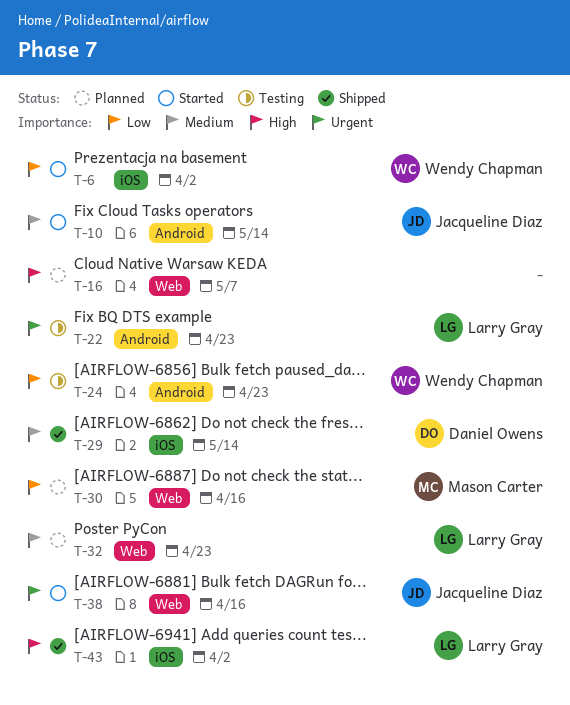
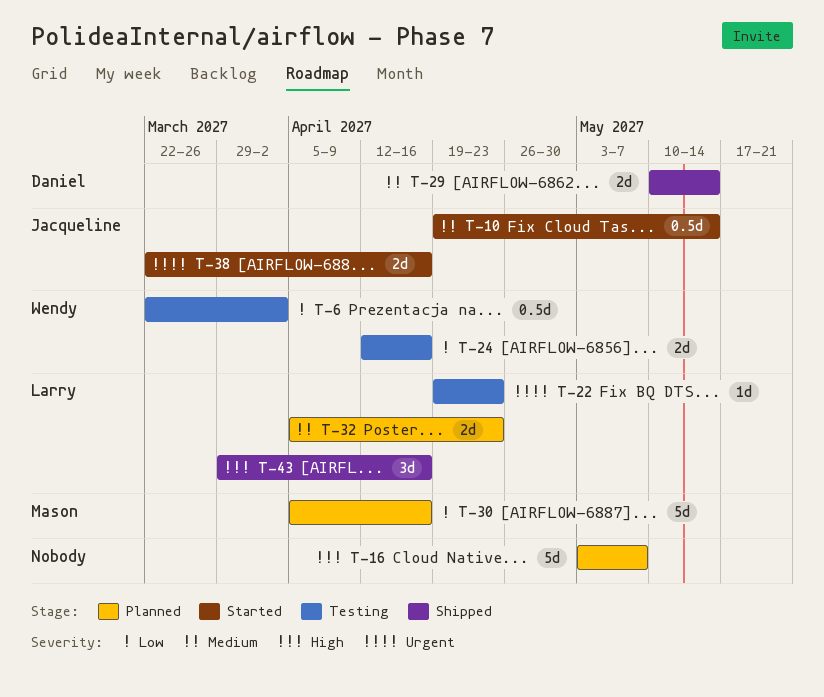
T-6, status: Started -> Testing
T-24, due: Apr 23 -> Apr 16
T-43, due: Apr 2 -> Apr 16

